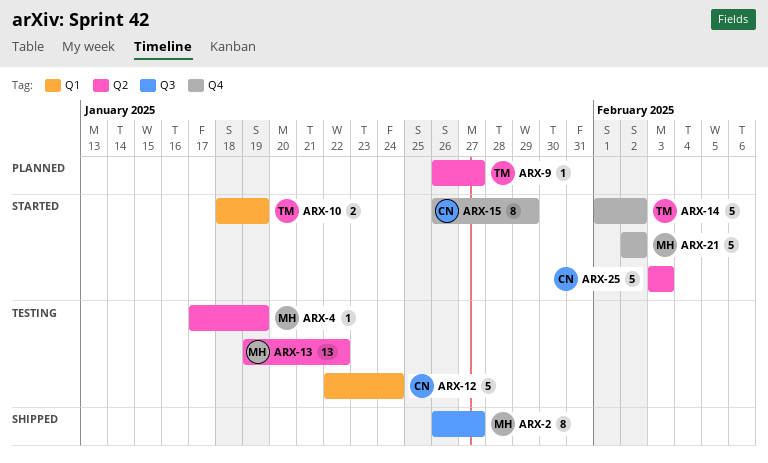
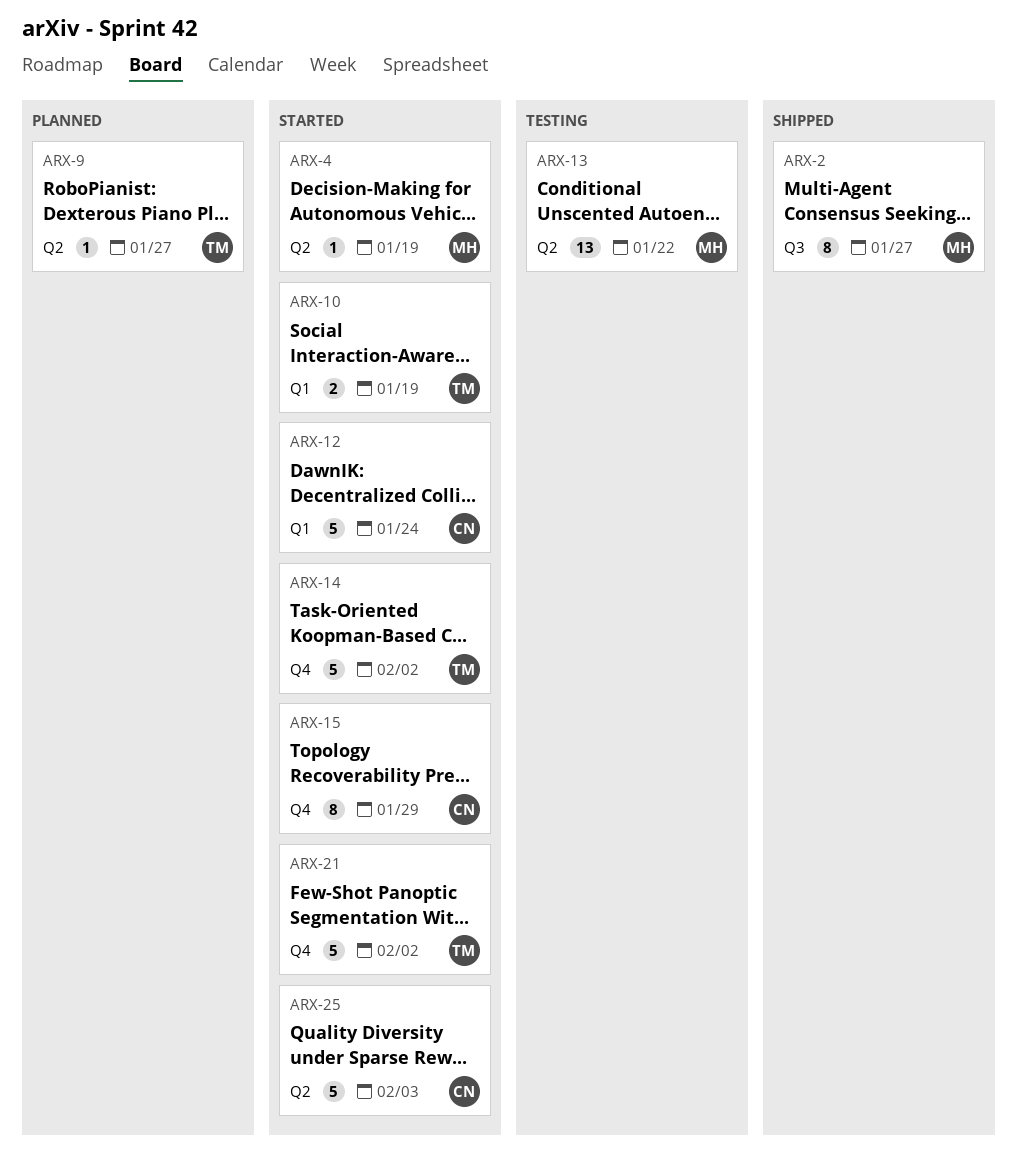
ARX-4, status: Testing -> Started
ARX-12, status: Testing -> Started
ARX-21, owner: MH -> TM

